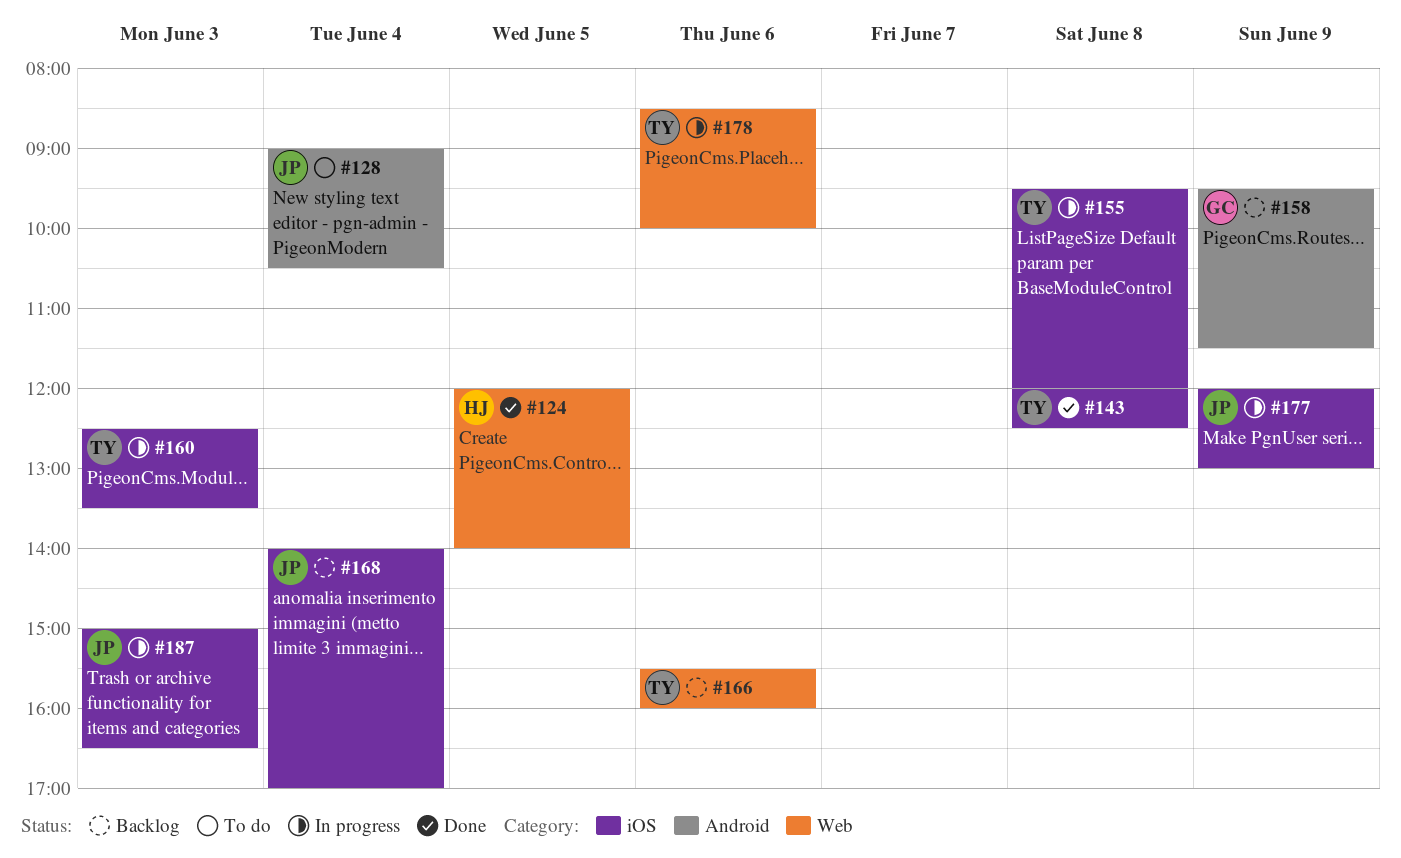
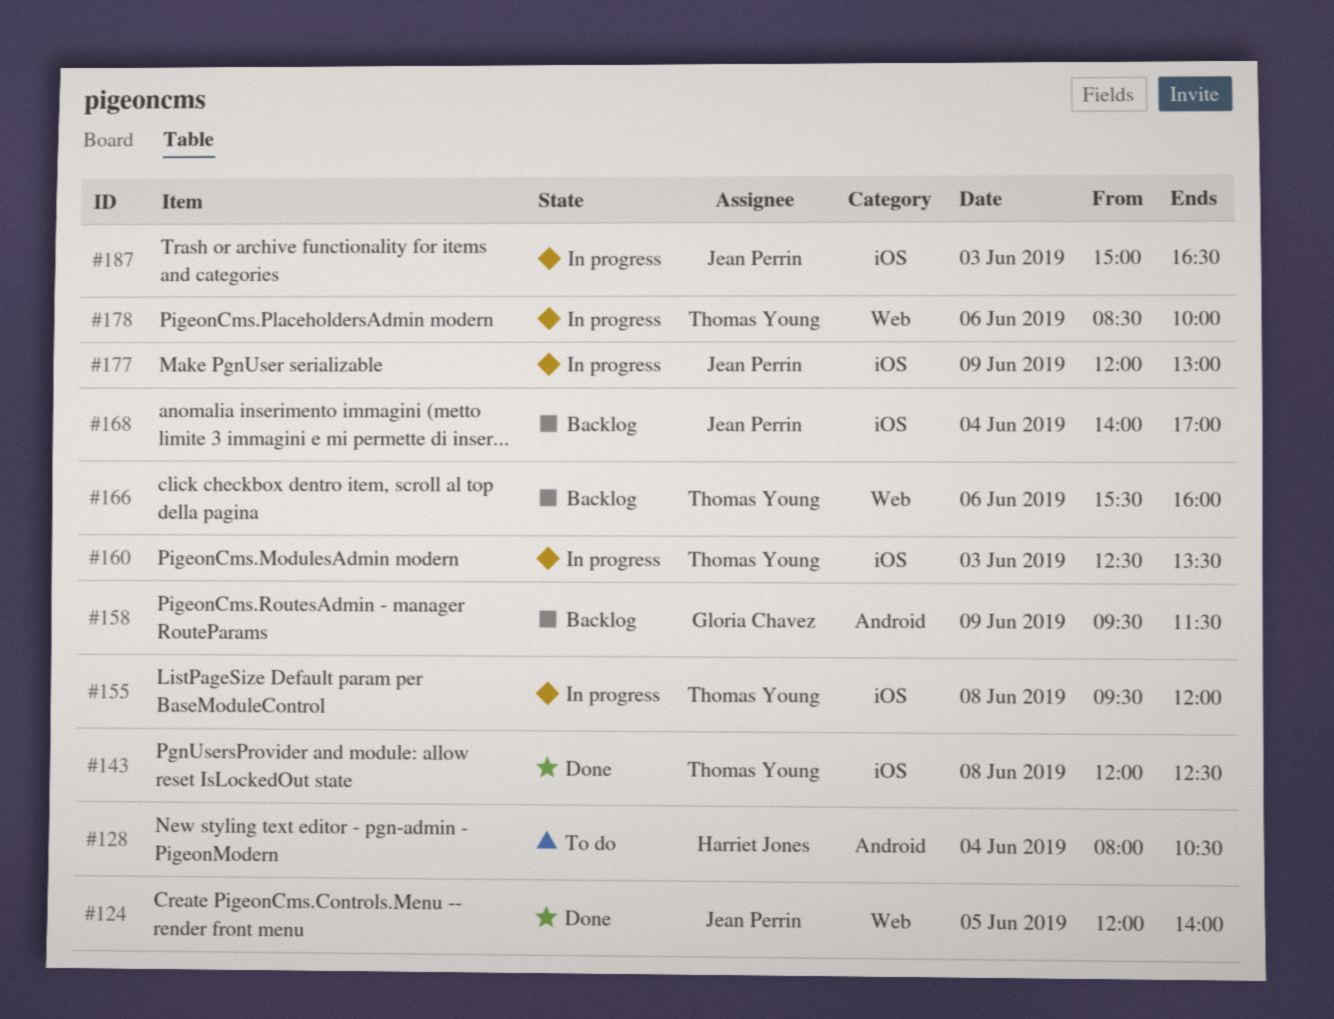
#124, owner: Harriet Jones -> Jean Perrin
#128, owner: Jean Perrin -> Harriet Jones
#128, begins: 09:00 -> 08:00

